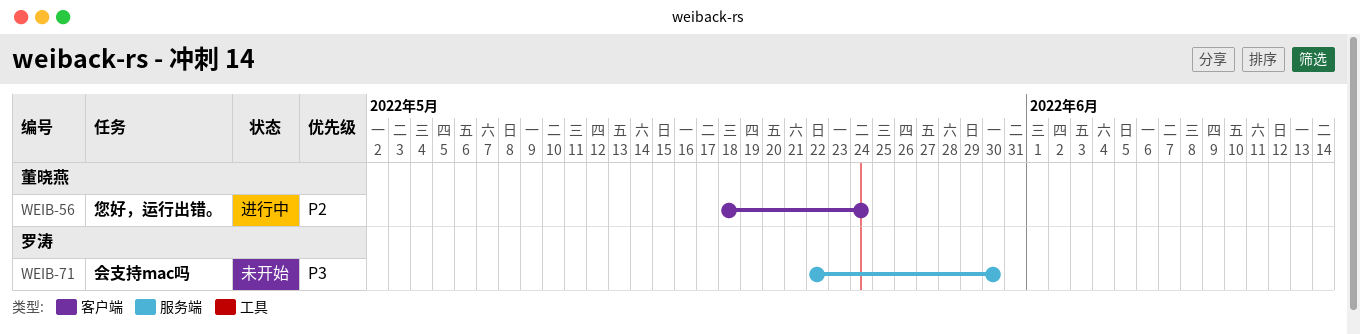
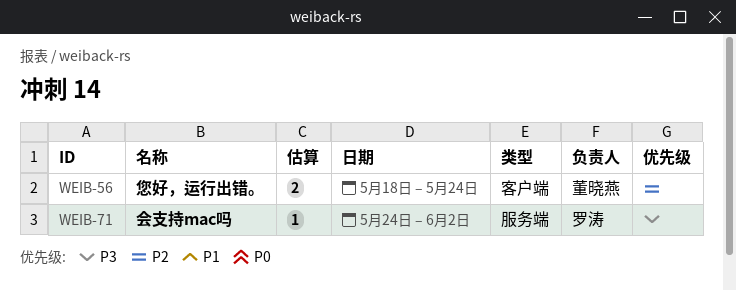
WEIB-71, start: May 22 -> May 24
WEIB-71, due: May 30 -> Jun 2

